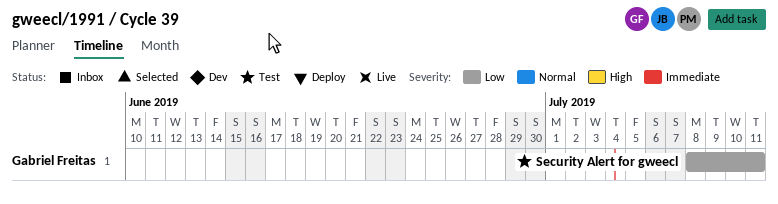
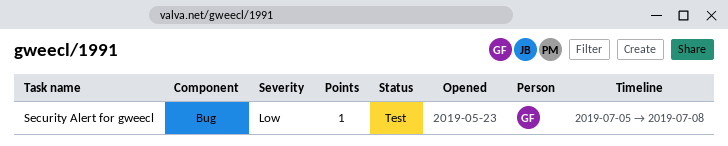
Security Alert for gweecl, start: Jul 8 -> Jul 5
Security Alert for gweecl, due: Jul 11 -> Jul 8

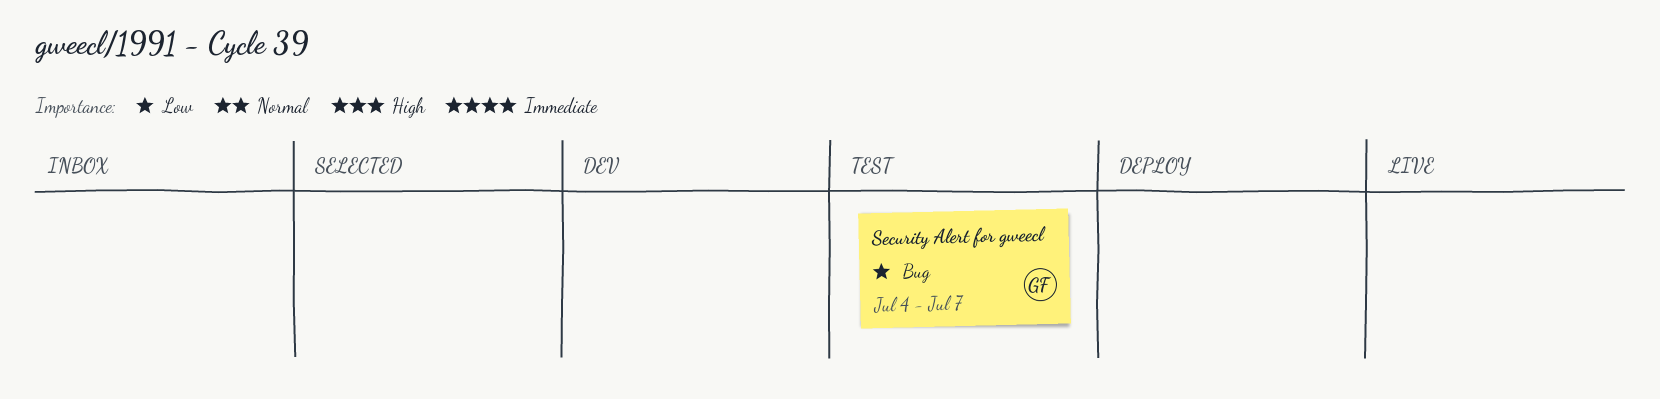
Security Alert for gweecl, start: Jul 5 -> Jul 4
Security Alert for gweecl, due: Jul 8 -> Jul 7

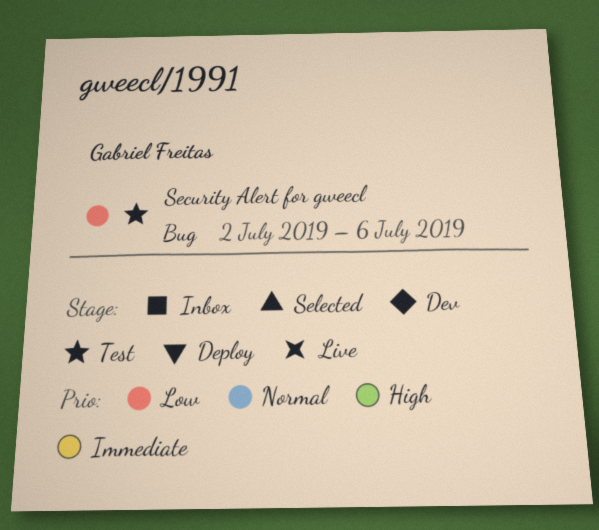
Security Alert for gweecl, start: Jul 4 -> Jul 2
Security Alert for gweecl, due: Jul 7 -> Jul 6

